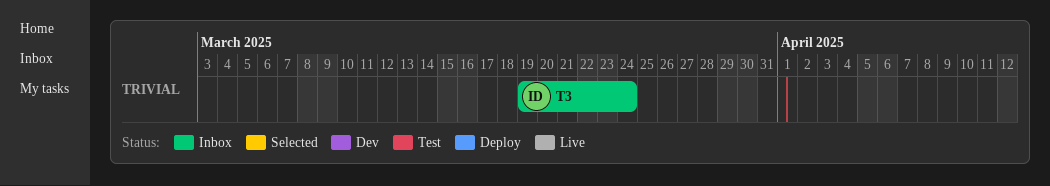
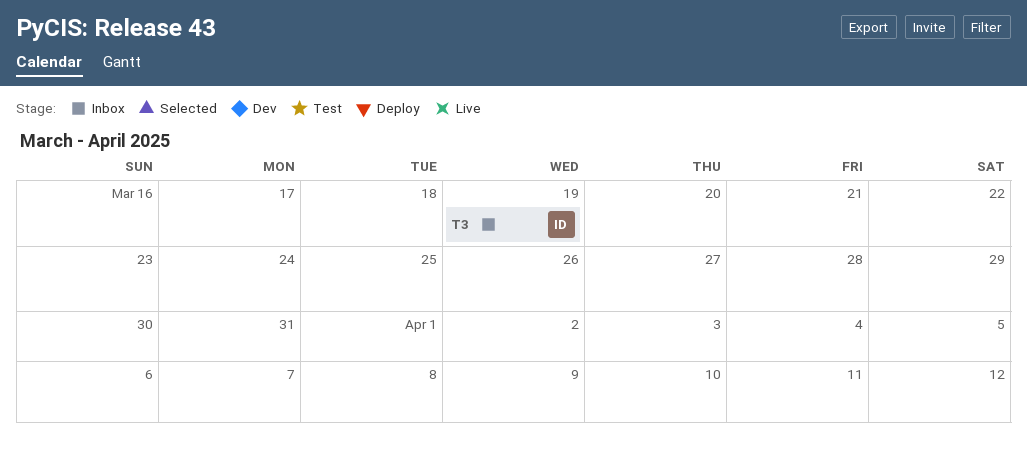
T3, due: Mar 24 -> Mar 19

